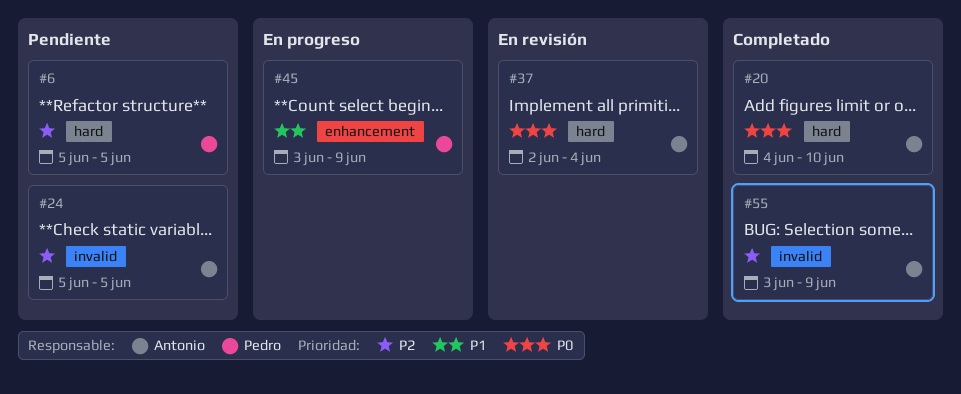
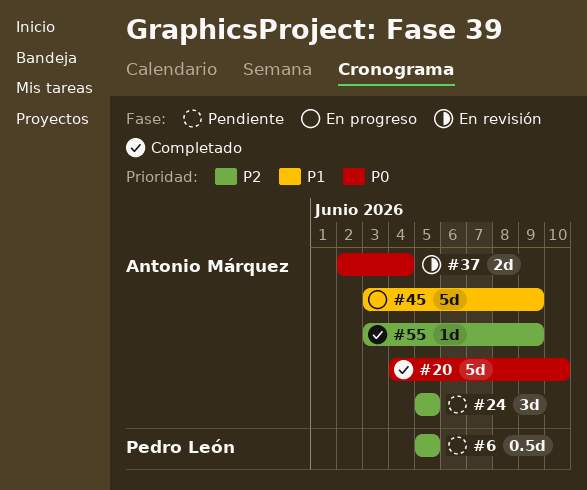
#45, owner: Pedro León -> Antonio Márquez

